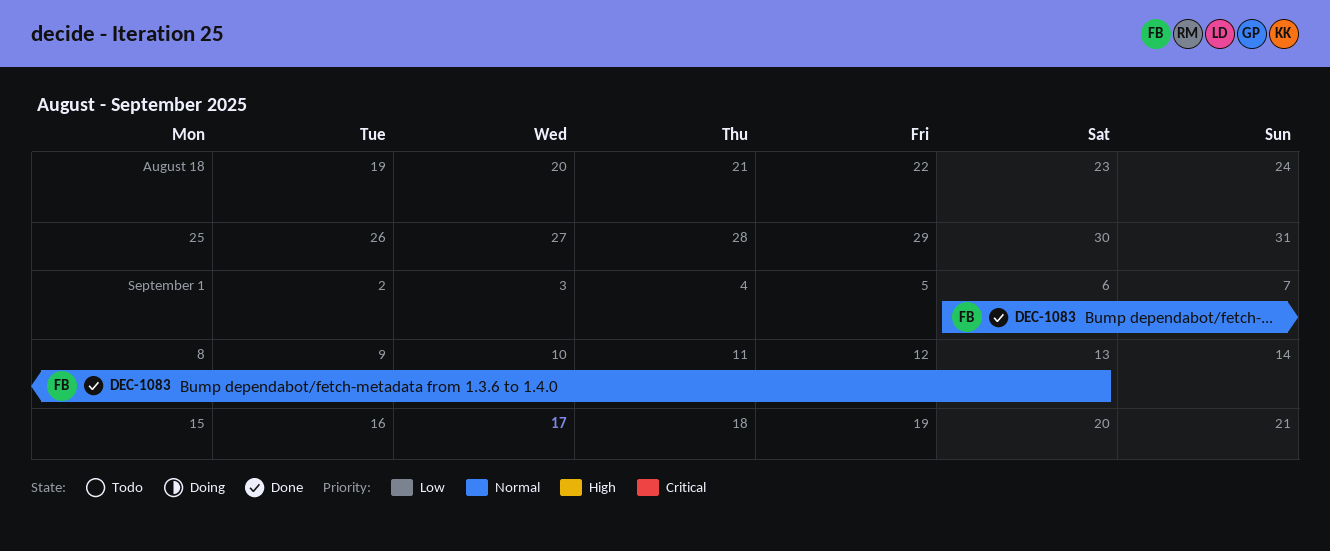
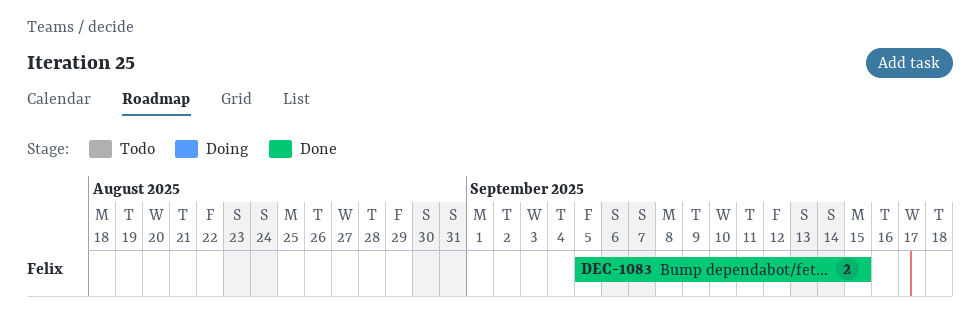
DEC-1083, start: Sep 6 -> Sep 5
DEC-1083, due: Sep 13 -> Sep 15

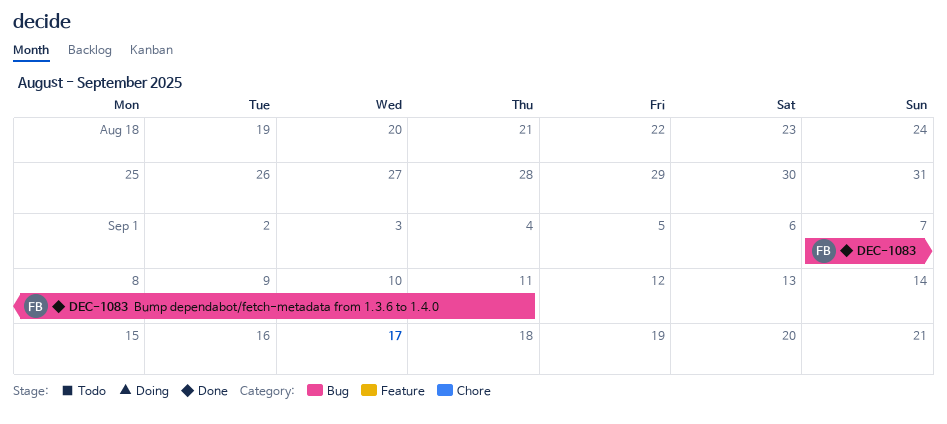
DEC-1083, start: Sep 5 -> Sep 7
DEC-1083, due: Sep 15 -> Sep 11

